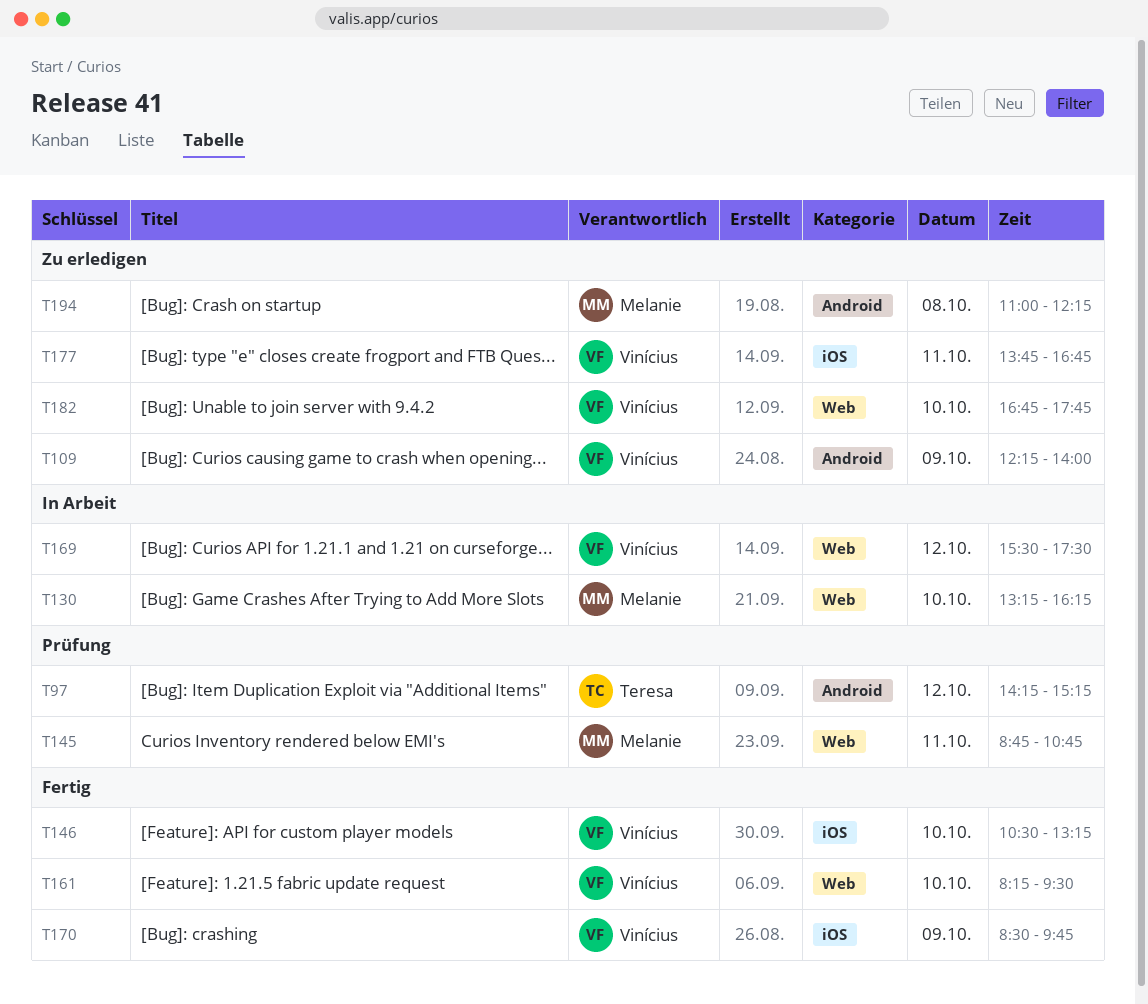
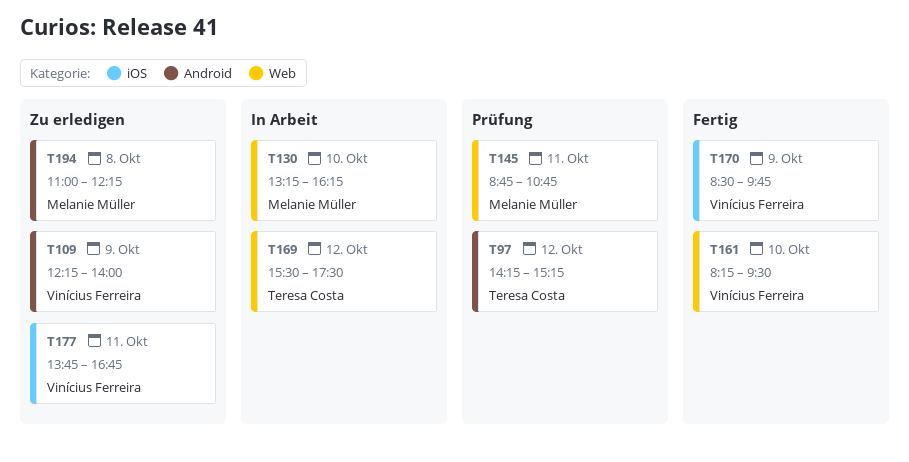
T146: present -> none
T169, owner: Vinícius Ferreira -> Teresa Costa
T182: present -> none

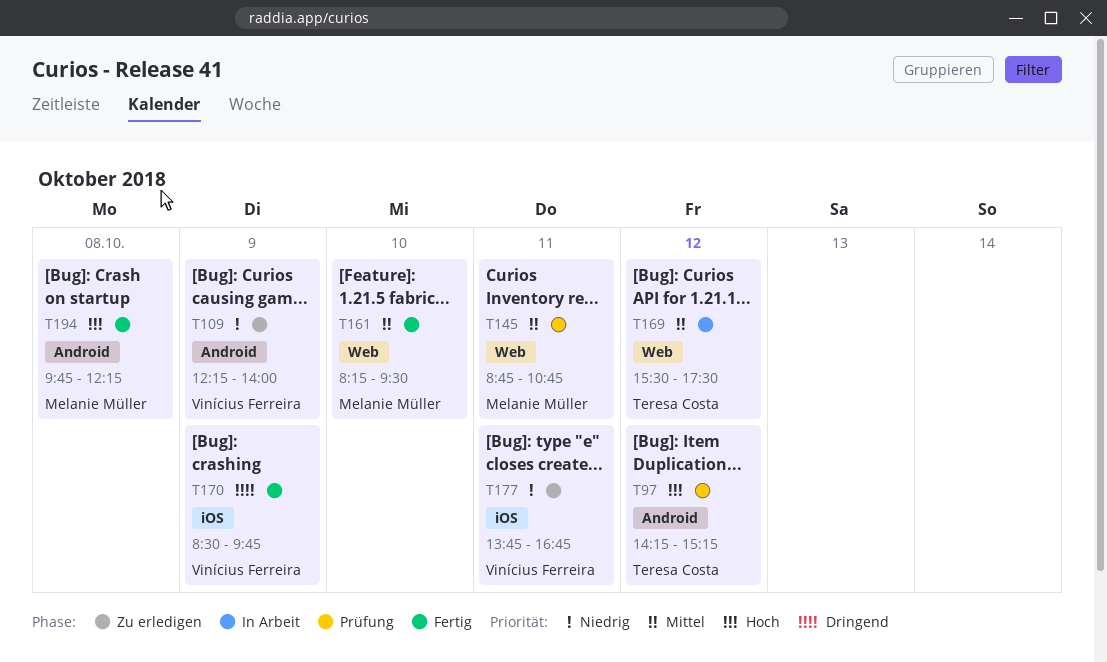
T130: present -> none
T161, owner: Vinícius Ferreira -> Melanie Müller
T194, status: Zu erledigen -> Fertig
T194, begins: 11:00 -> 09:45

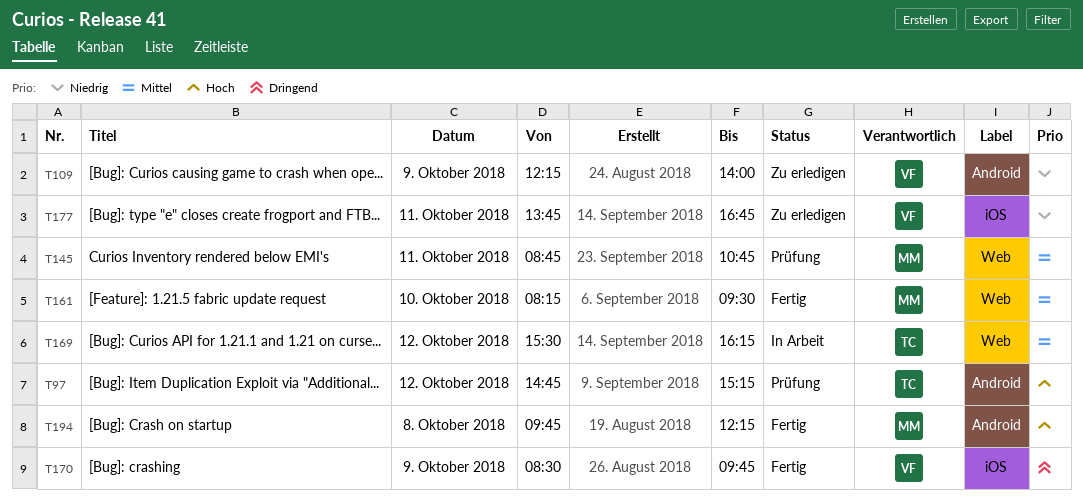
T97, begins: 14:15 -> 14:45
T169, ends: 17:30 -> 16:15

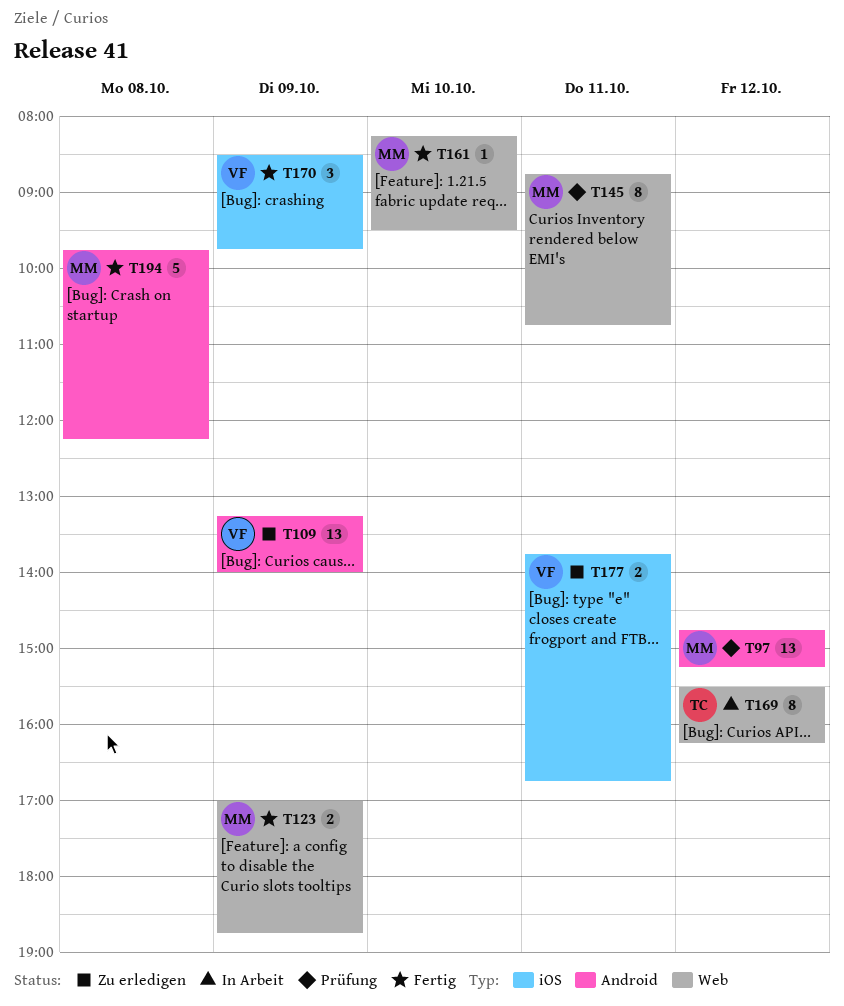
T97, owner: TC -> MM
T109, begins: 12:15 -> 13:15
T123: none -> present

